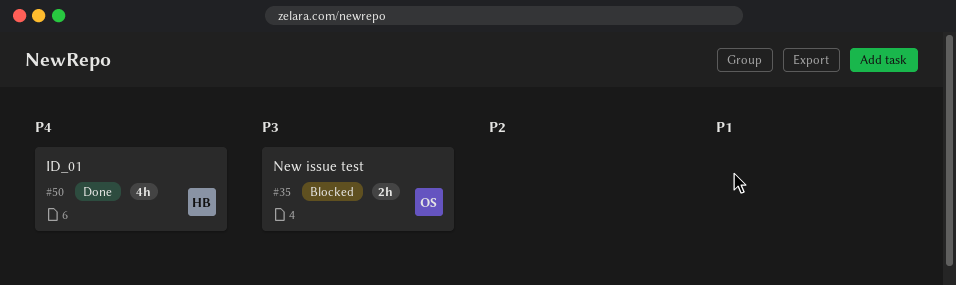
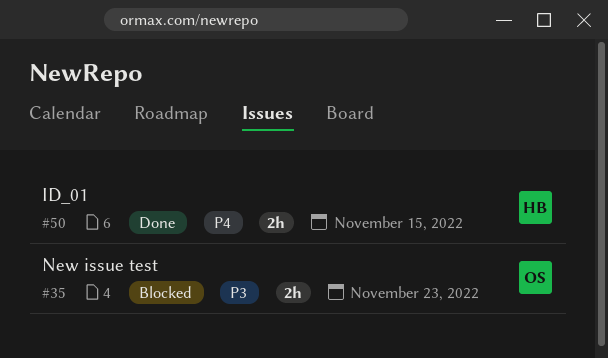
#50, estimate: 4h -> 2h

